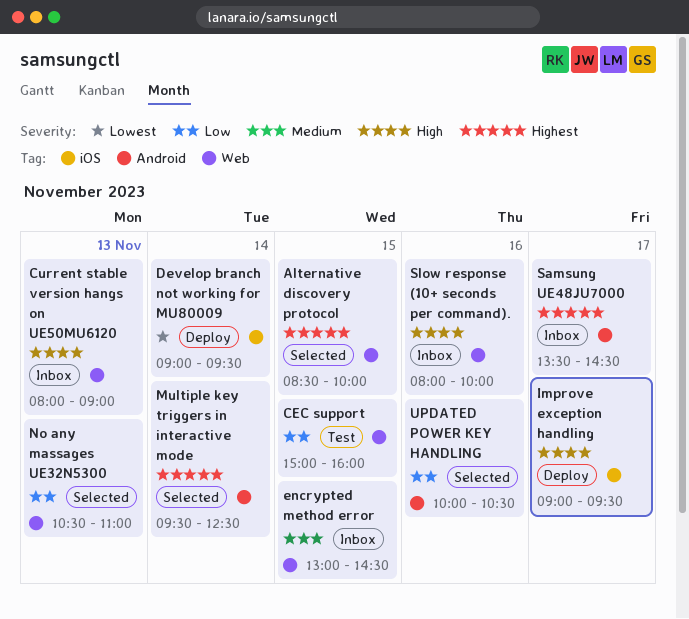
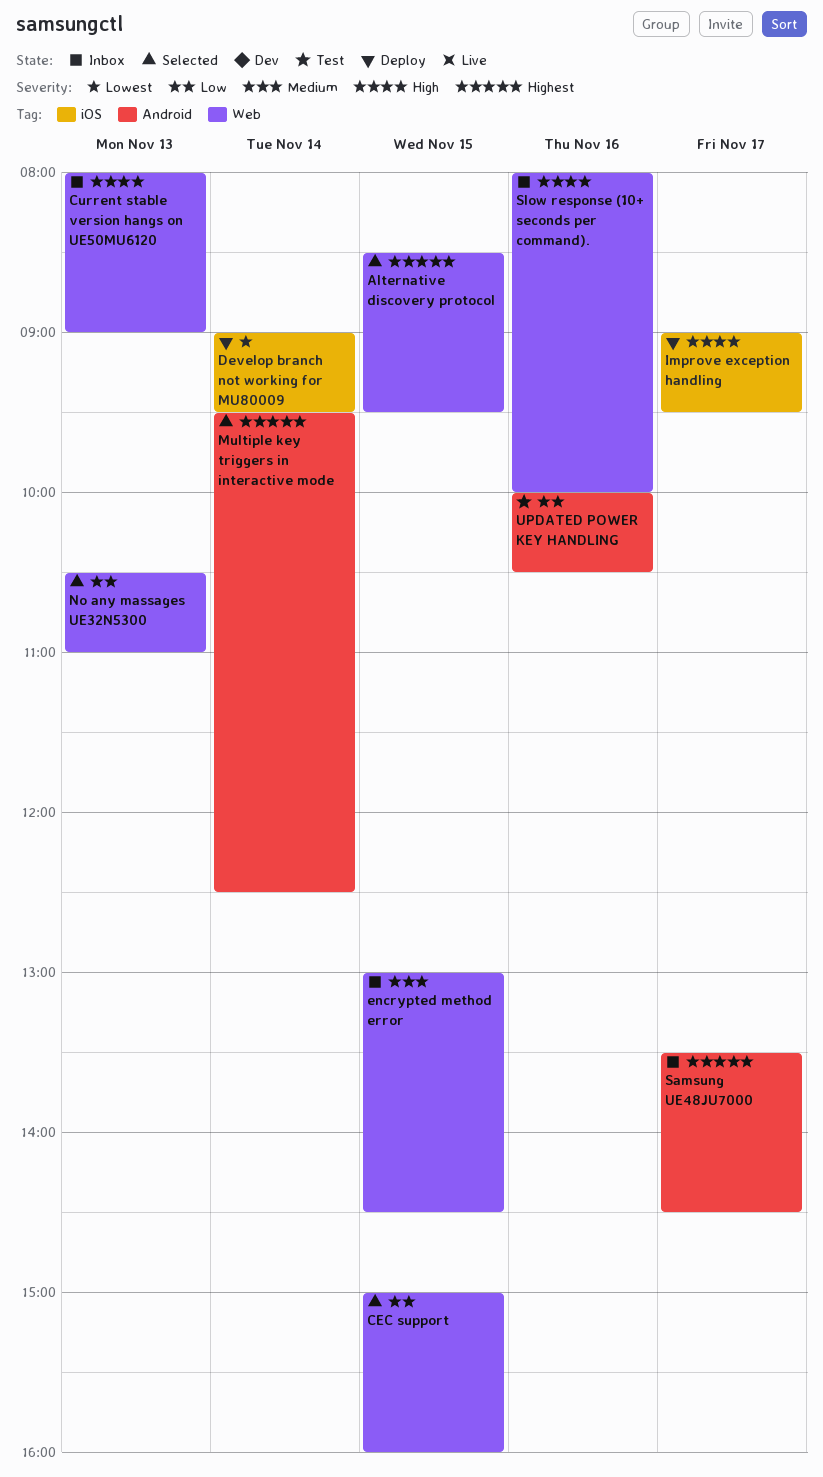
Alternative discovery protocol, ends: 10:00 -> 09:30
CEC support, status: Test -> Selected
UPDATED POWER KEY HANDLING, status: Selected -> Test

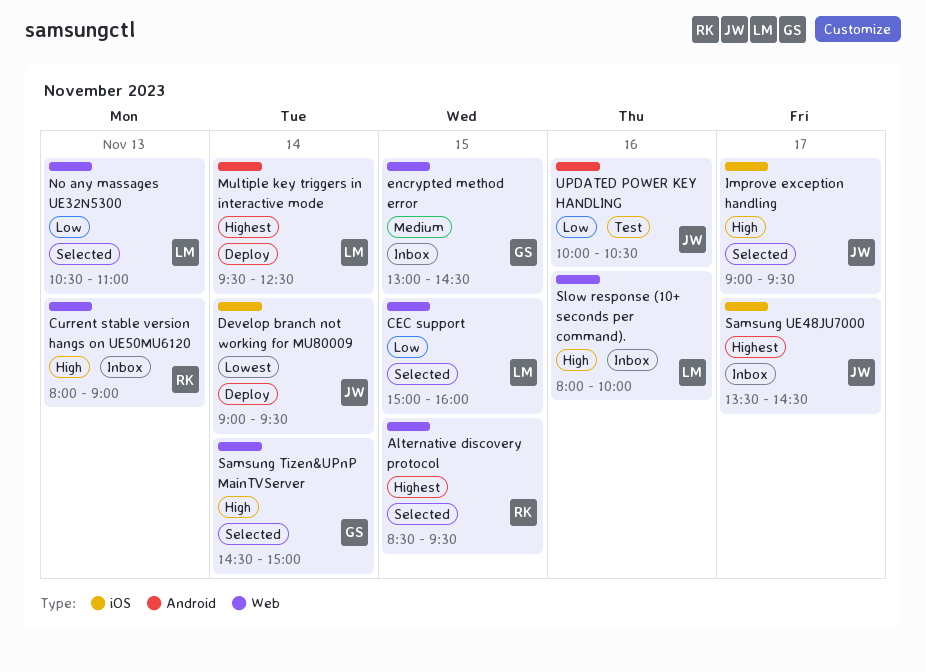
Improve exception handling, status: Deploy -> Selected
Multiple key triggers in interactive mode, status: Selected -> Deploy
Samsung Tizen&UPnP MainTVServer: none -> present
Samsung UE48JU7000, label: Android -> iOS

